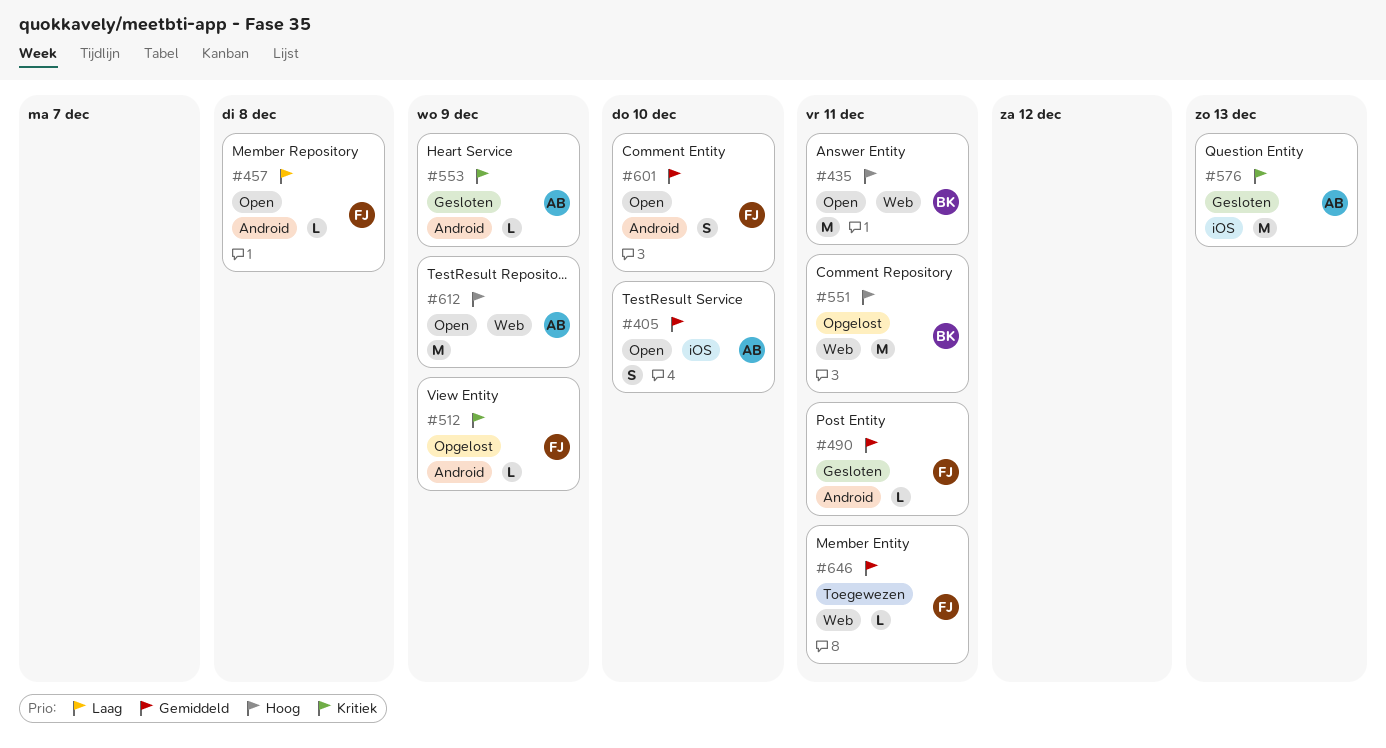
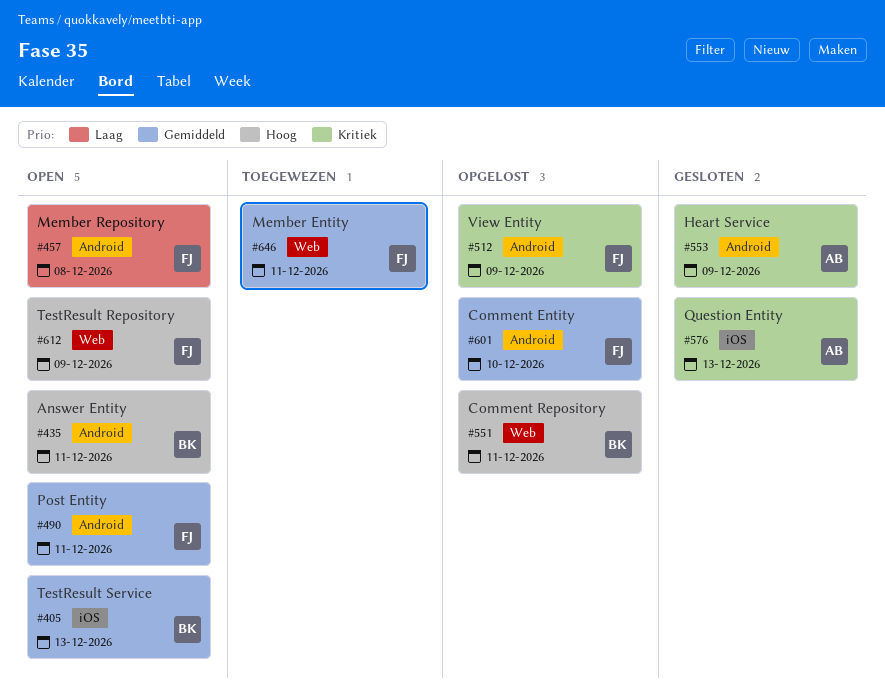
#405, owner: AB -> BK
#405, due: Dec 10 -> Dec 13
#435, label: Web -> Android
#490, status: Gesloten -> Open
#601, status: Open -> Opgelost
#612, owner: AB -> FJ

